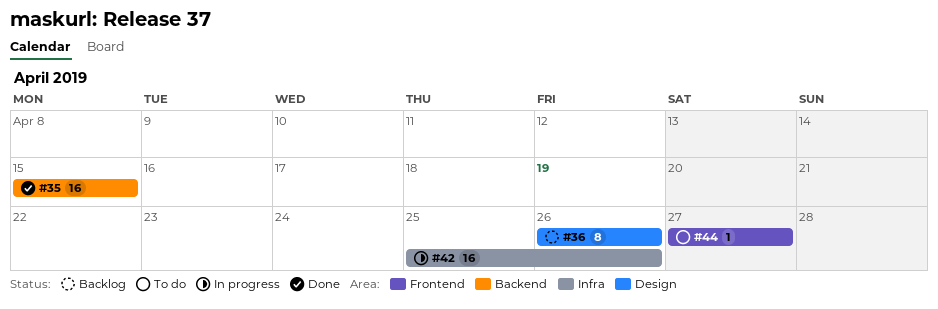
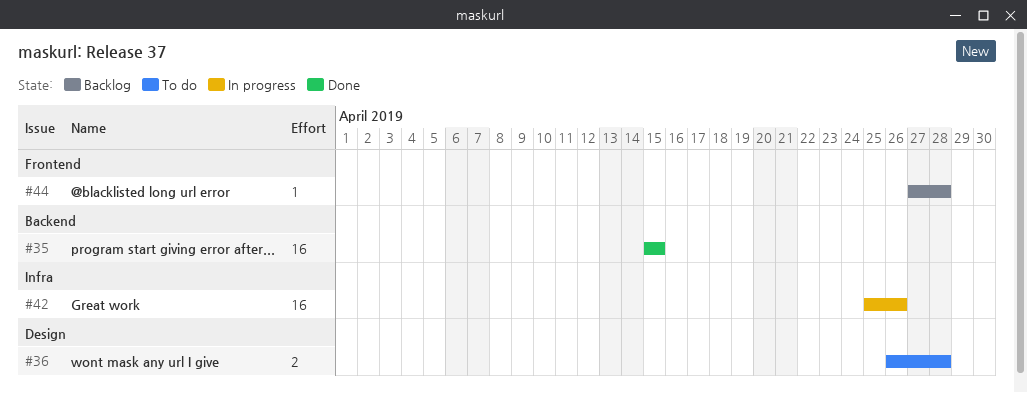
#36, status: Backlog -> To do
#36, estimate: 8 -> 2
#36, due: Apr 26 -> Apr 28
#44, status: To do -> Backlog
#44, due: Apr 27 -> Apr 28

